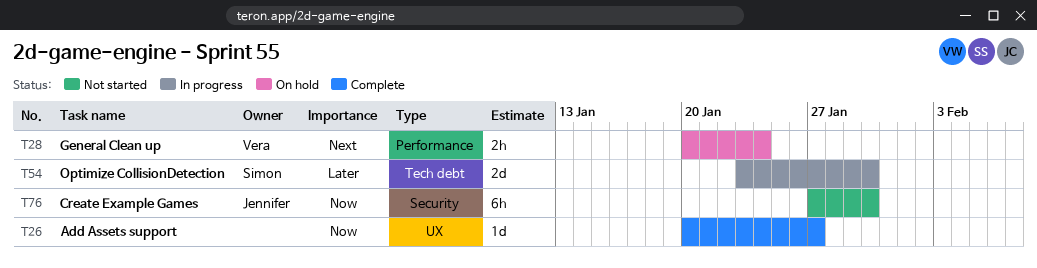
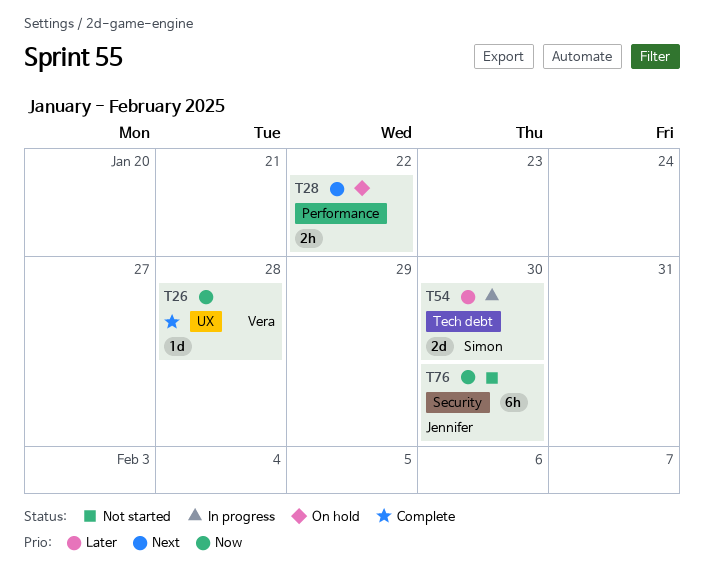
T26, owner: none -> Vera
T26, due: Jan 27 -> Jan 28
T28, owner: Vera -> none
T28, due: Jan 24 -> Jan 22

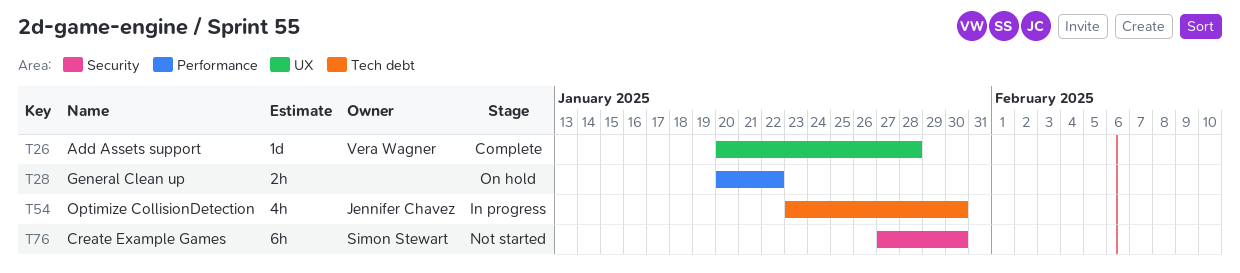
T54, owner: Simon Stewart -> Jennifer Chavez
T54, estimate: 2d -> 4h
T76, owner: Jennifer Chavez -> Simon Stewart

